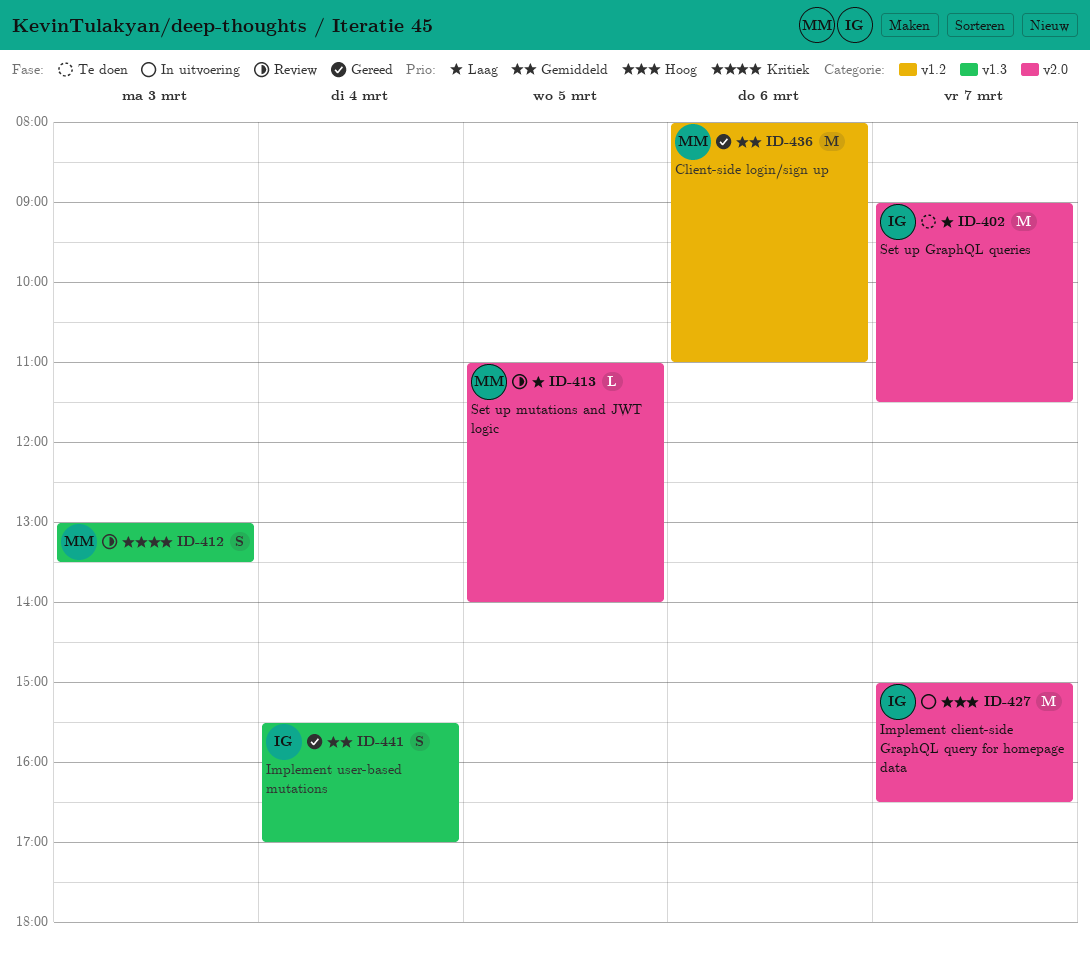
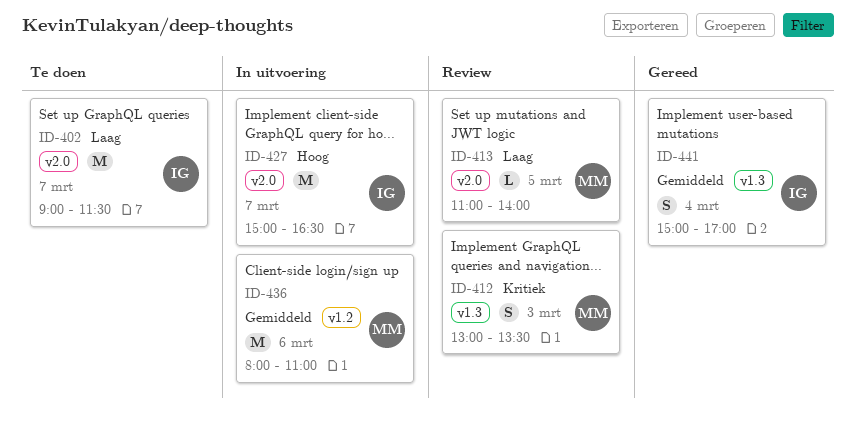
ID-436, status: Gereed -> In uitvoering
ID-441, begins: 15:30 -> 15:00

